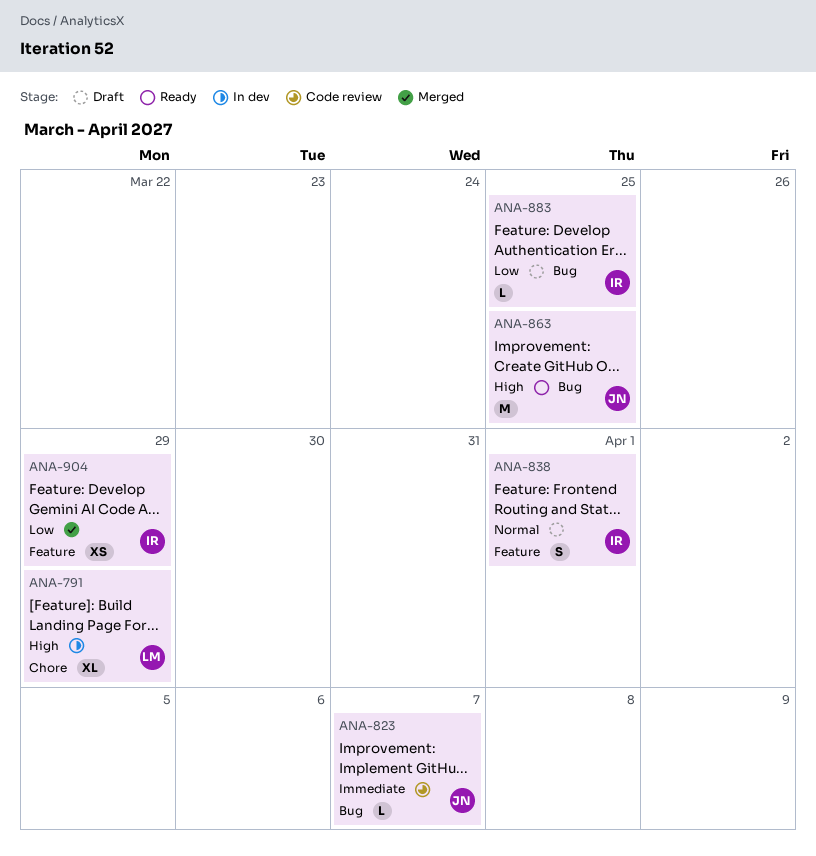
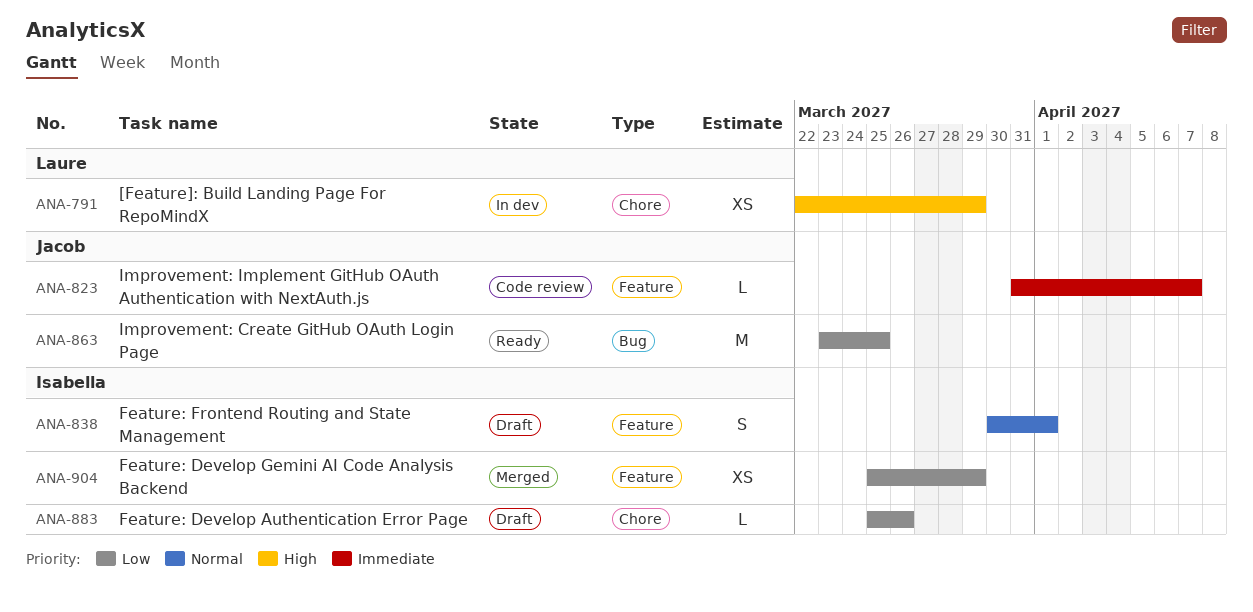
ANA-791, estimate: XL -> XS
ANA-823, label: Bug -> Feature
ANA-863, priority: High -> Low
ANA-883, label: Bug -> Chore
ANA-883, due: Mar 25 -> Mar 26

